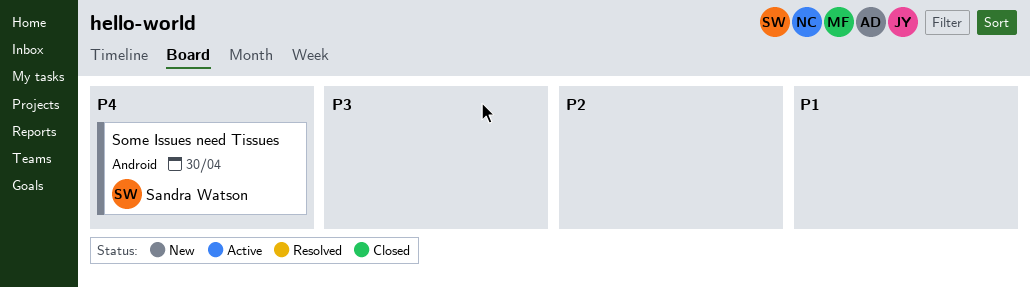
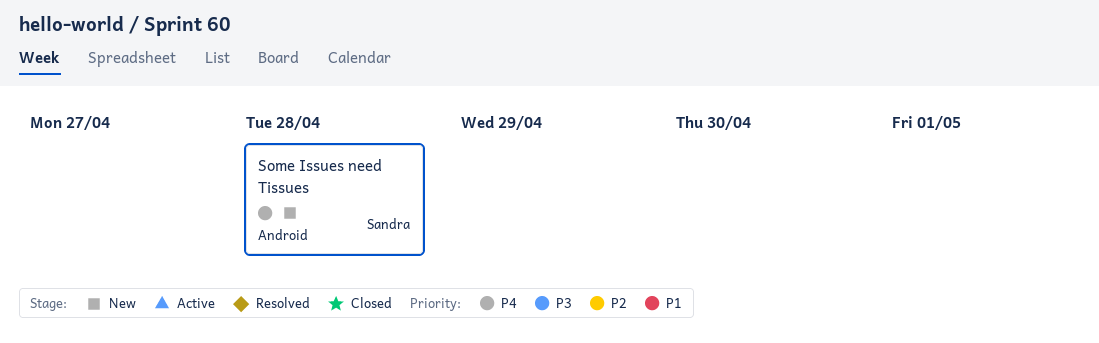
Some Issues need Tissues, due: Apr 30 -> Apr 28

